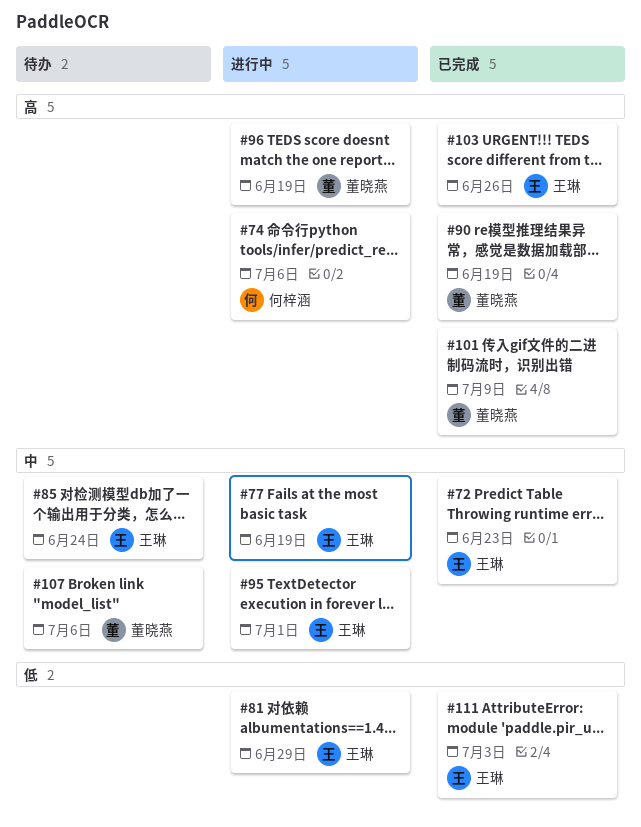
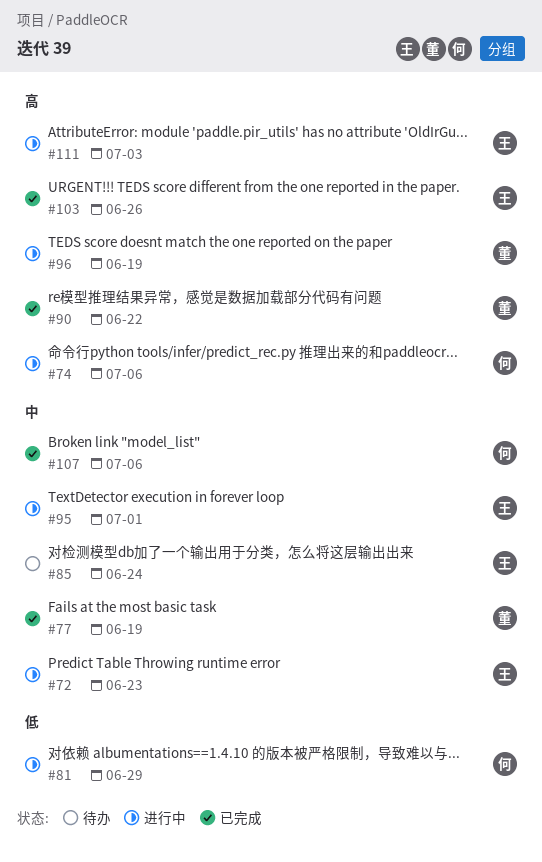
#72, status: 已完成 -> 进行中
#77, status: 进行中 -> 已完成
#77, owner: 王琳 -> 董晓燕
#81, owner: 王琳 -> 何梓涵
#90, due: Jun 19 -> Jun 22
#101: present -> none
#107, status: 待办 -> 已完成
#107, owner: 董晓燕 -> 何梓涵
#111, status: 已完成 -> 进行中
#111, priority: 低 -> 高

